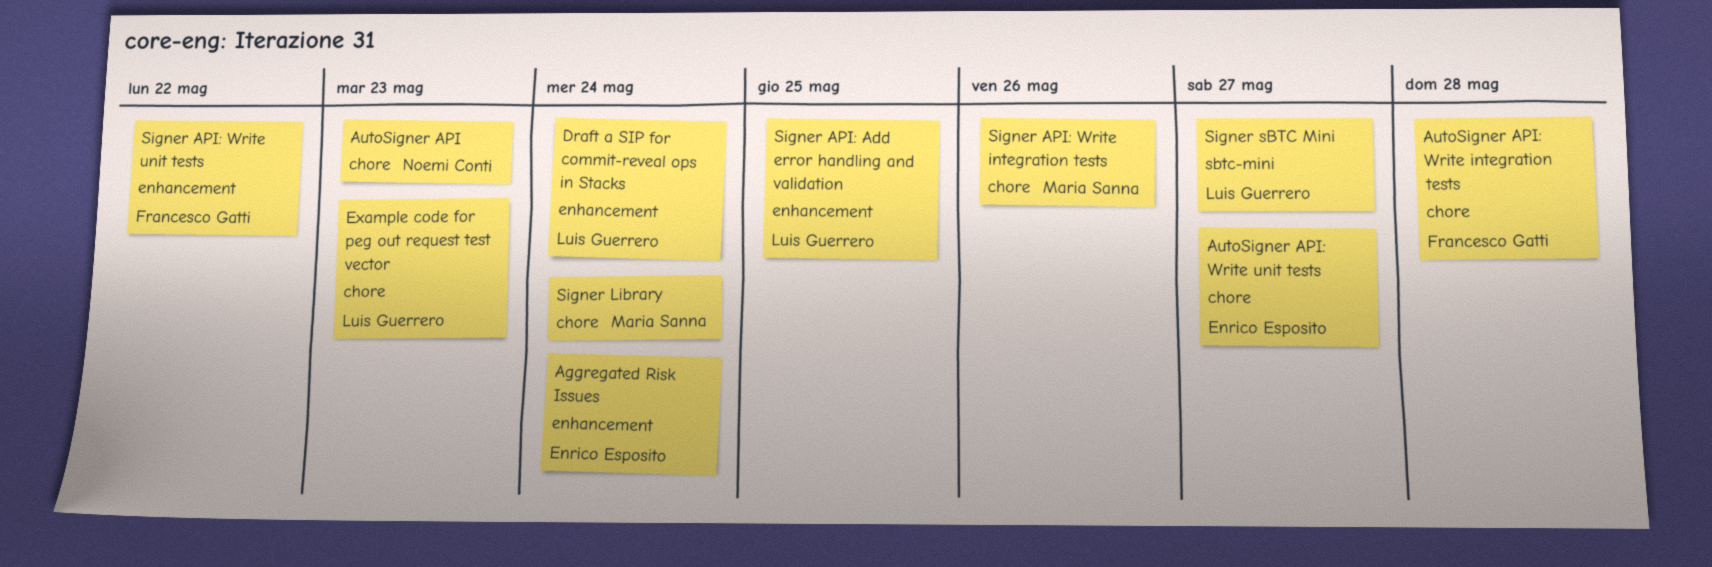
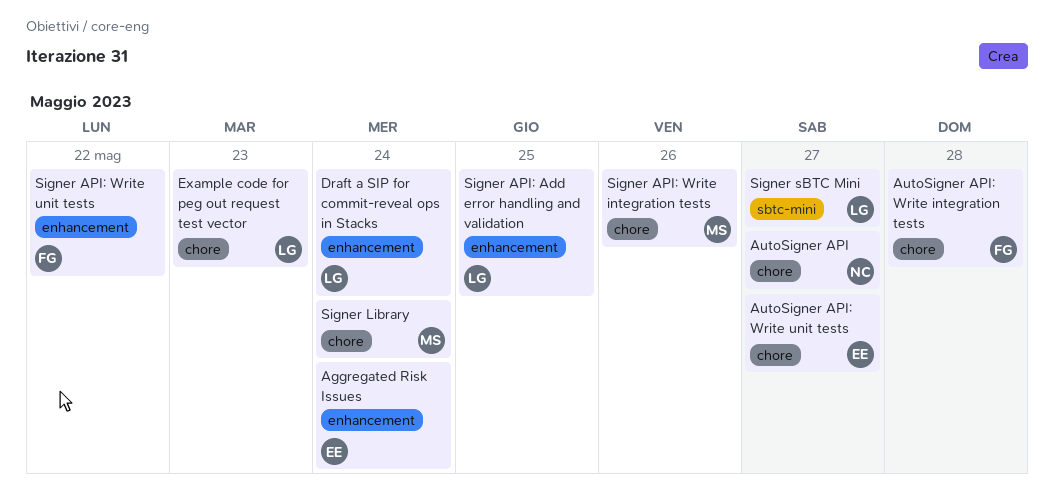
AutoSigner API, due: May 23 -> May 27

